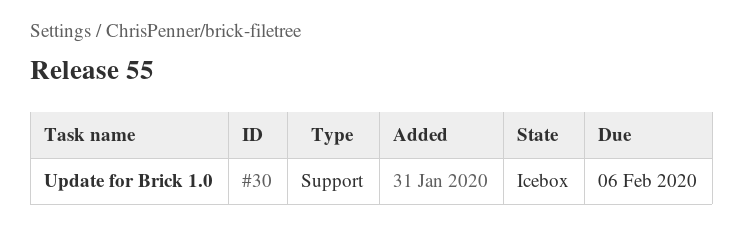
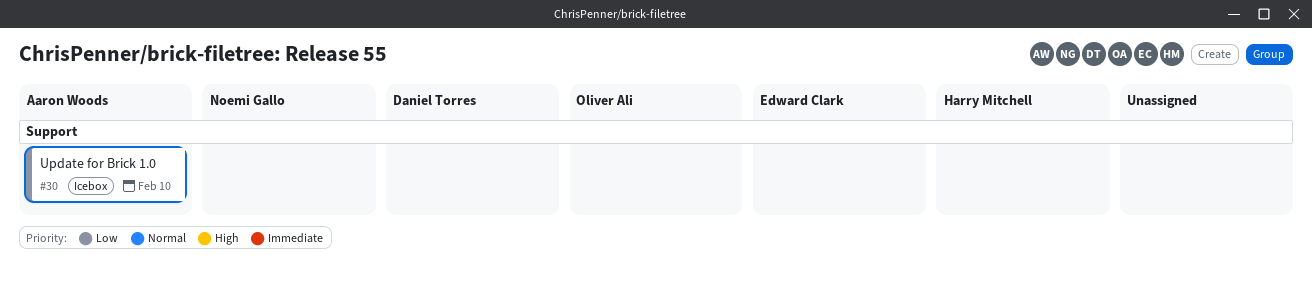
#30, due: Feb 6 -> Feb 10

